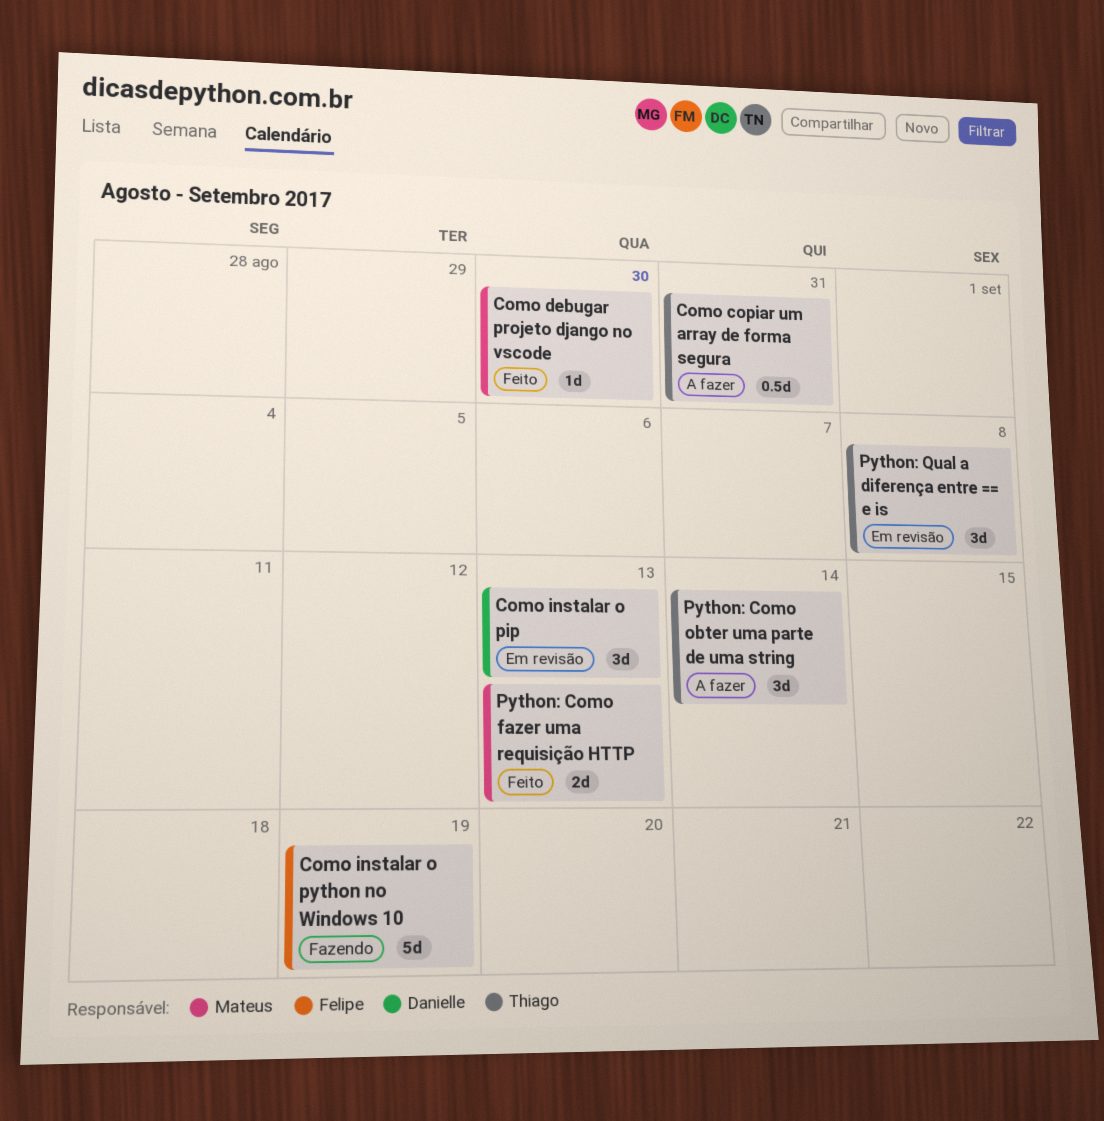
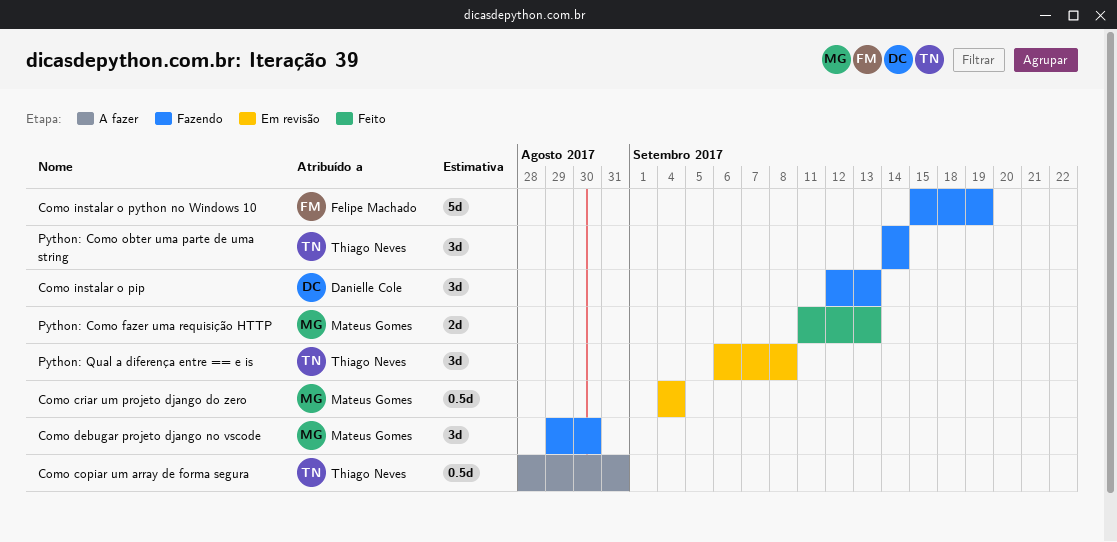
Como criar um projeto django do zero: none -> present
Como debugar projeto django no vscode, status: Feito -> Fazendo
Como debugar projeto django no vscode, estimate: 1d -> 3d
Como instalar o pip, status: Em revisão -> Fazendo
Python: Como obter uma parte de uma string, status: A fazer -> Fazendo

